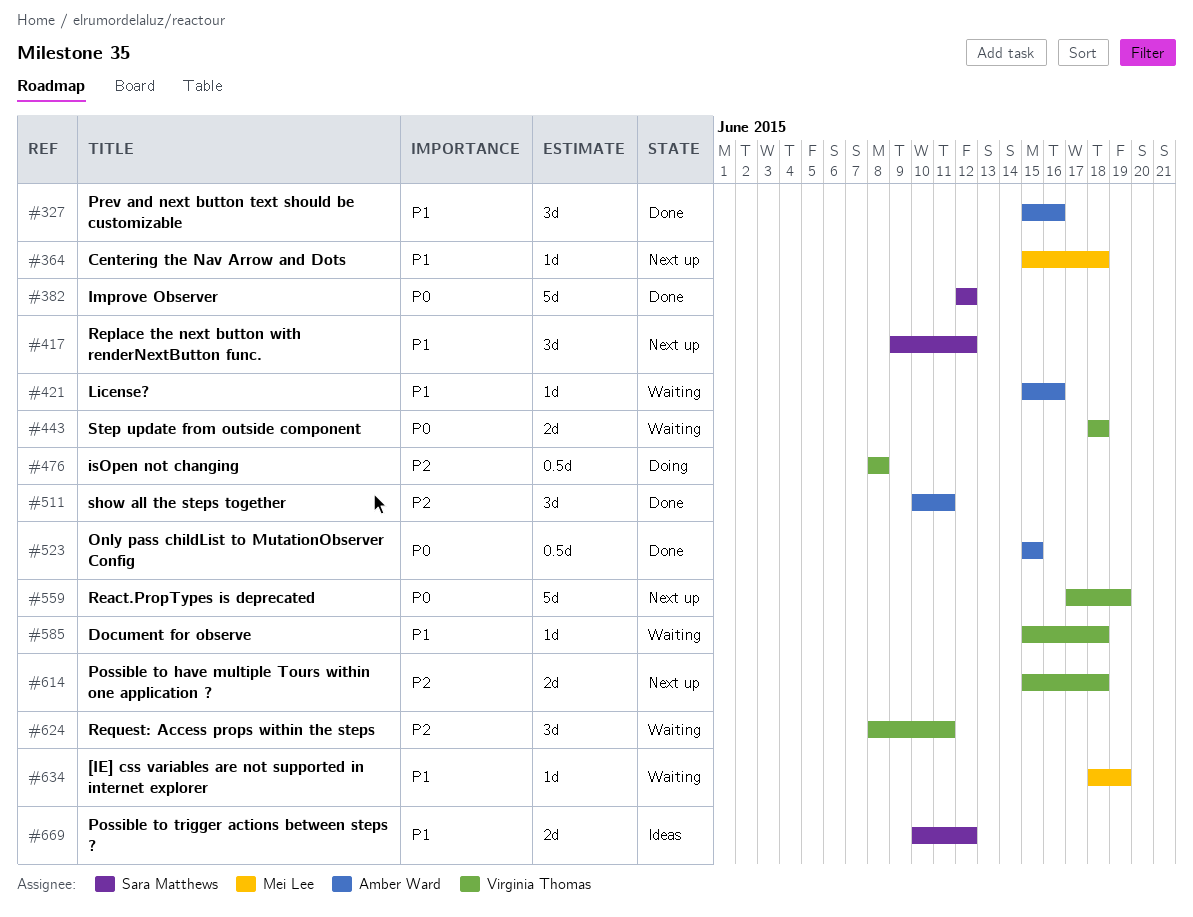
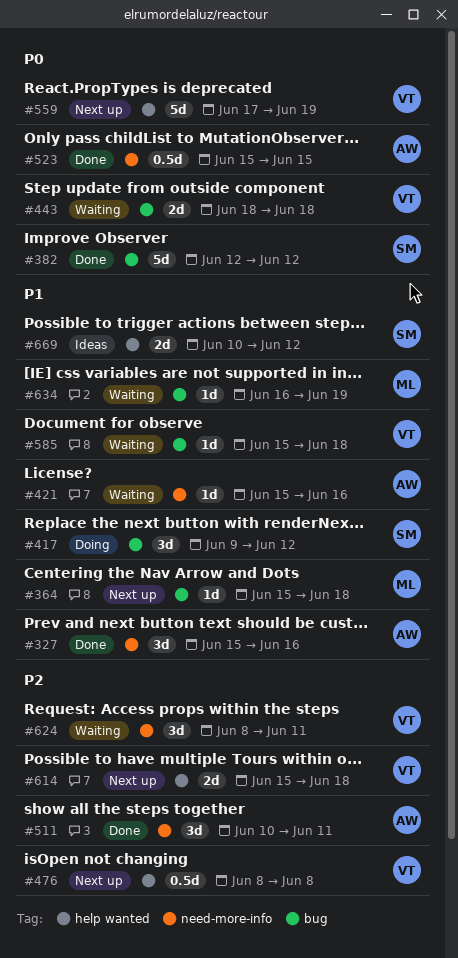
#417, status: Next up -> Doing
#476, status: Doing -> Next up
#634, start: Jun 18 -> Jun 16

